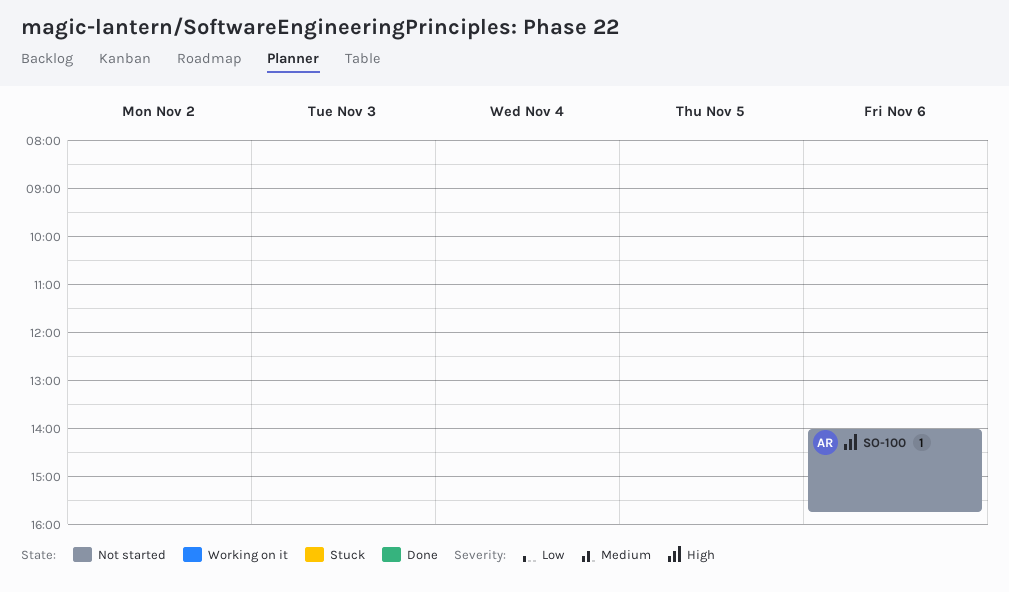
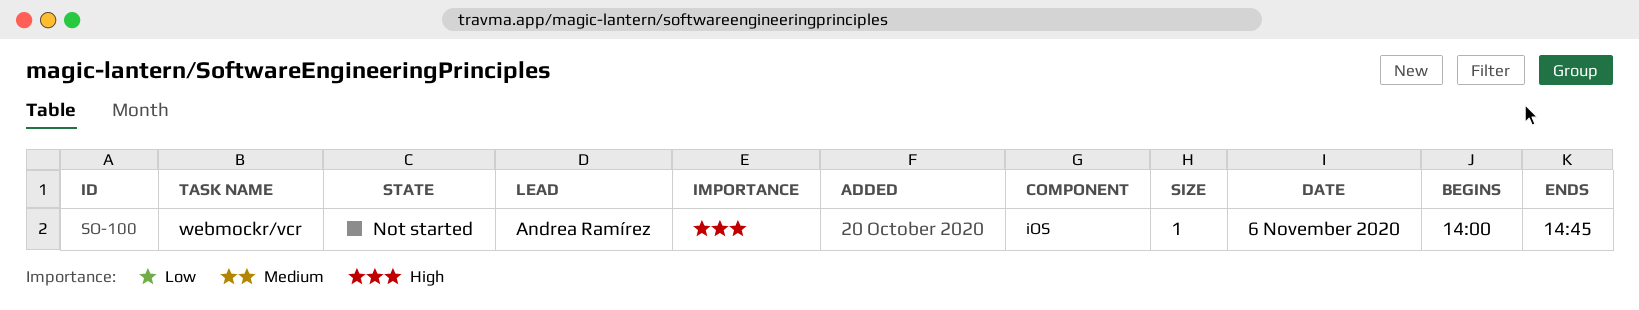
SO-100, ends: 15:45 -> 14:45

